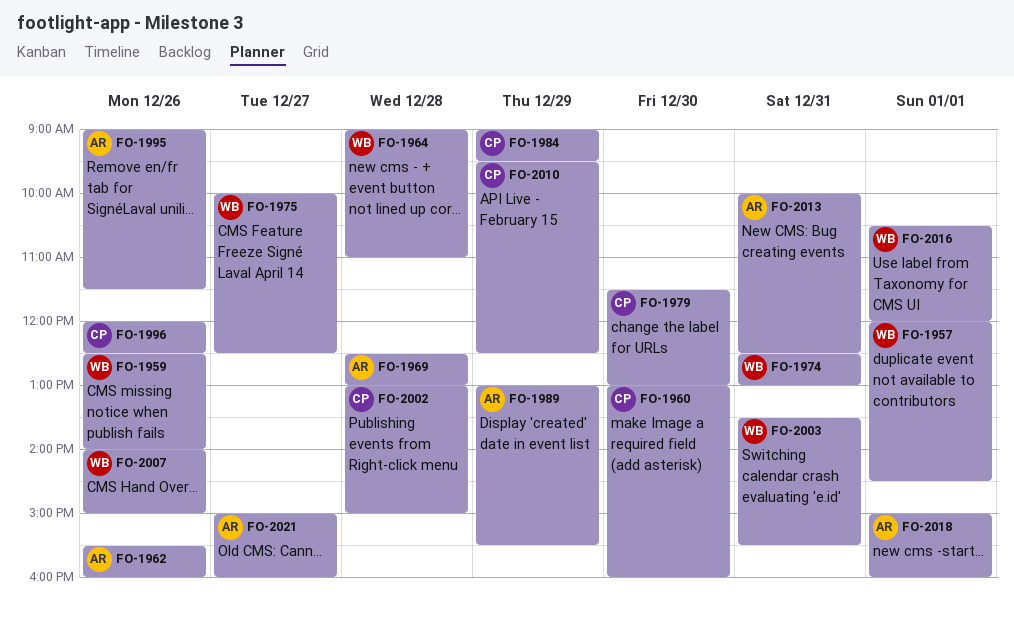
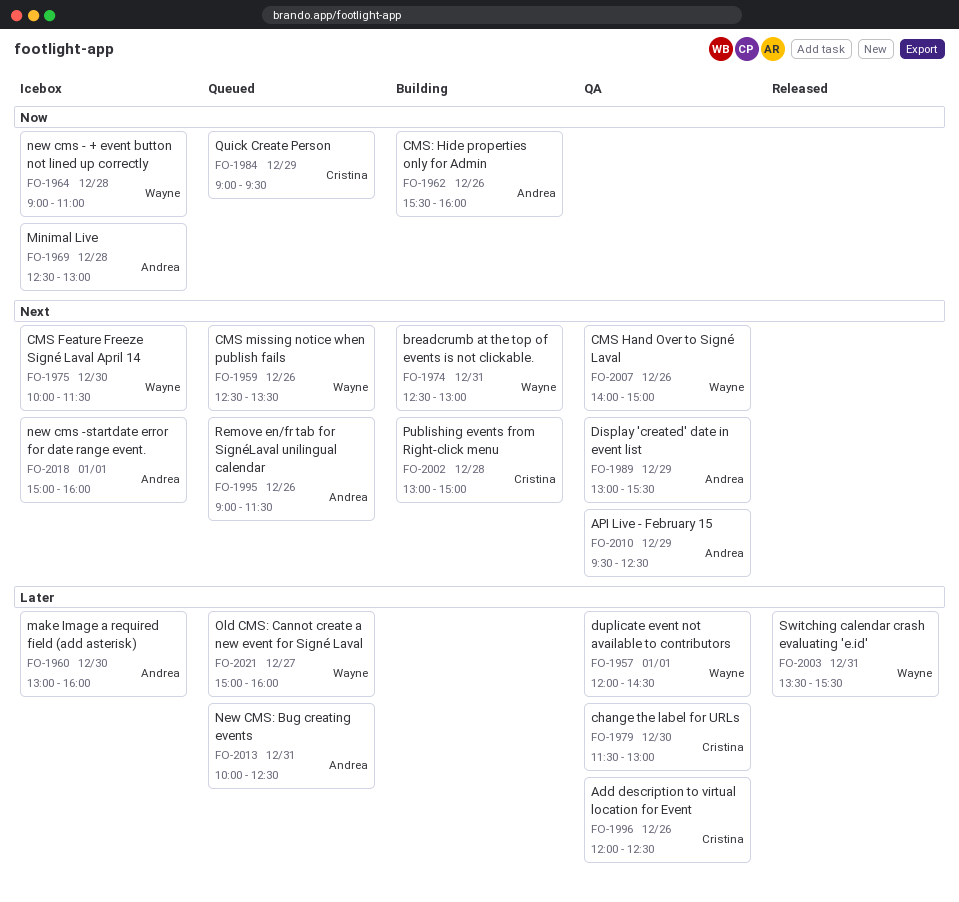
FO-1959, ends: 14:00 -> 13:30
FO-1960, owner: Cristina -> Andrea
FO-1975, day: Dec 27 -> Dec 30
FO-1975, ends: 12:30 -> 11:30
FO-2010, owner: Cristina -> Andrea
FO-2016: present -> none
FO-2021, owner: Andrea -> Wayne

